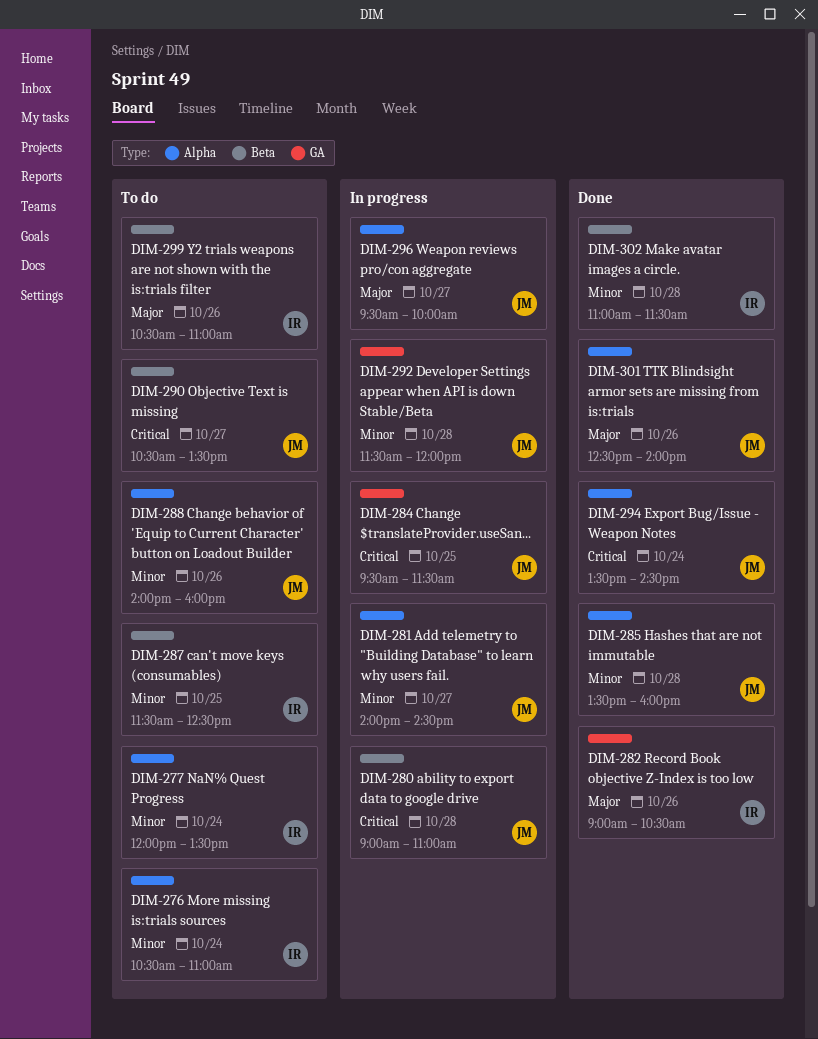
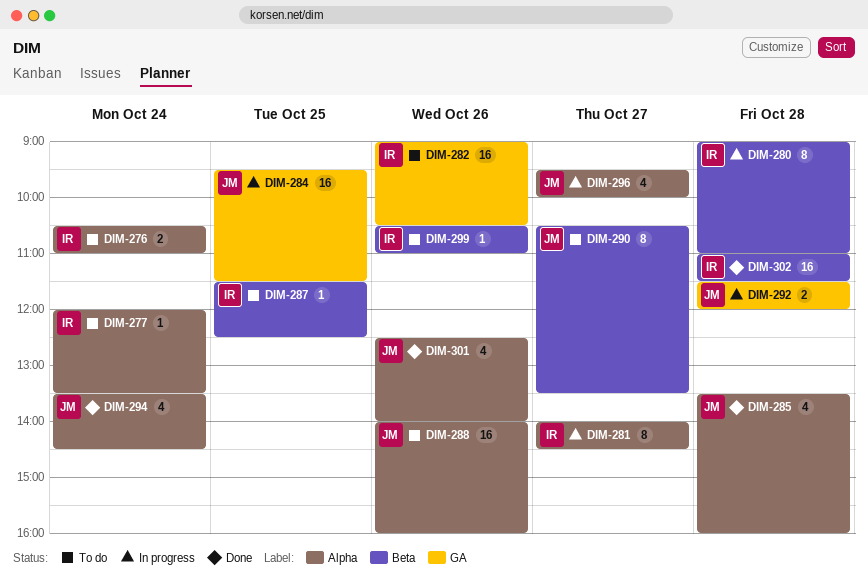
DIM-280, owner: JM -> IR
DIM-281, owner: JM -> IR
DIM-282, status: Done -> To do

